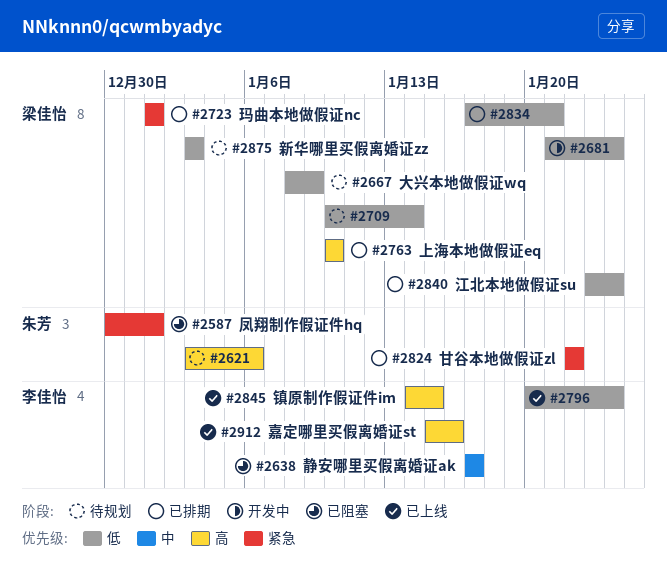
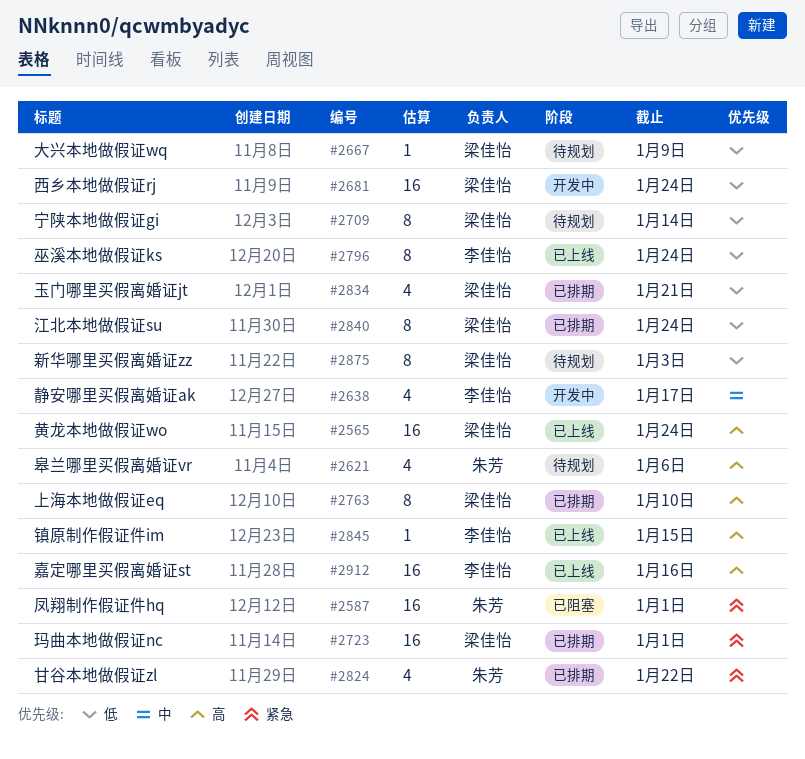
#2565: none -> present
#2638, status: 已阻塞 -> 开发中

